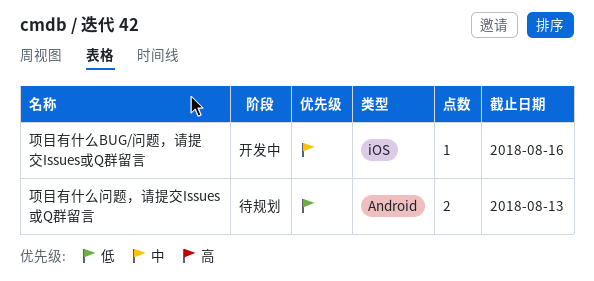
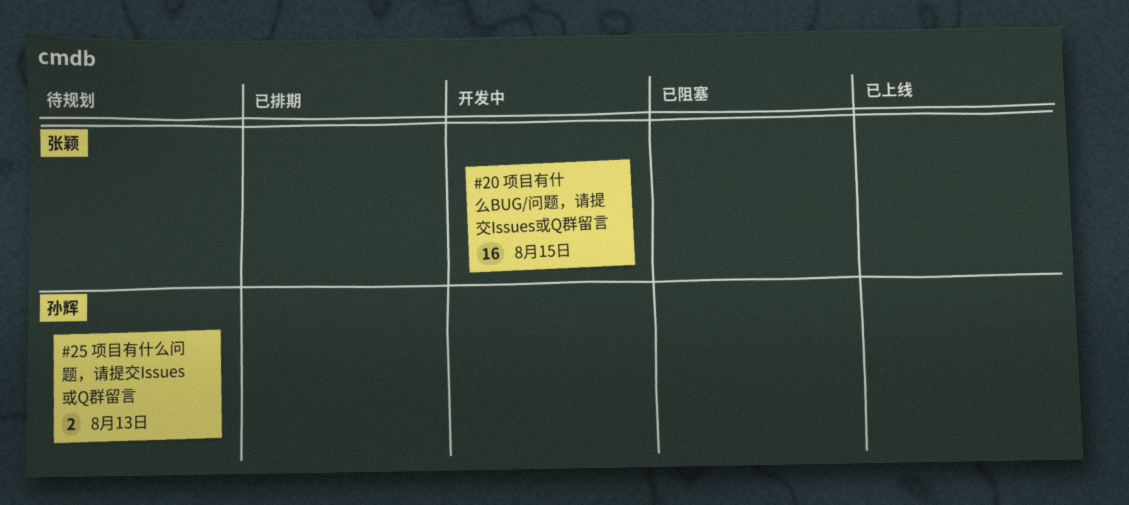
项目有什么BUG/问题，请提交Issues或Q群留言, estimate: 1 -> 16
项目有什么BUG/问题，请提交Issues或Q群留言, due: Aug 16 -> Aug 15

